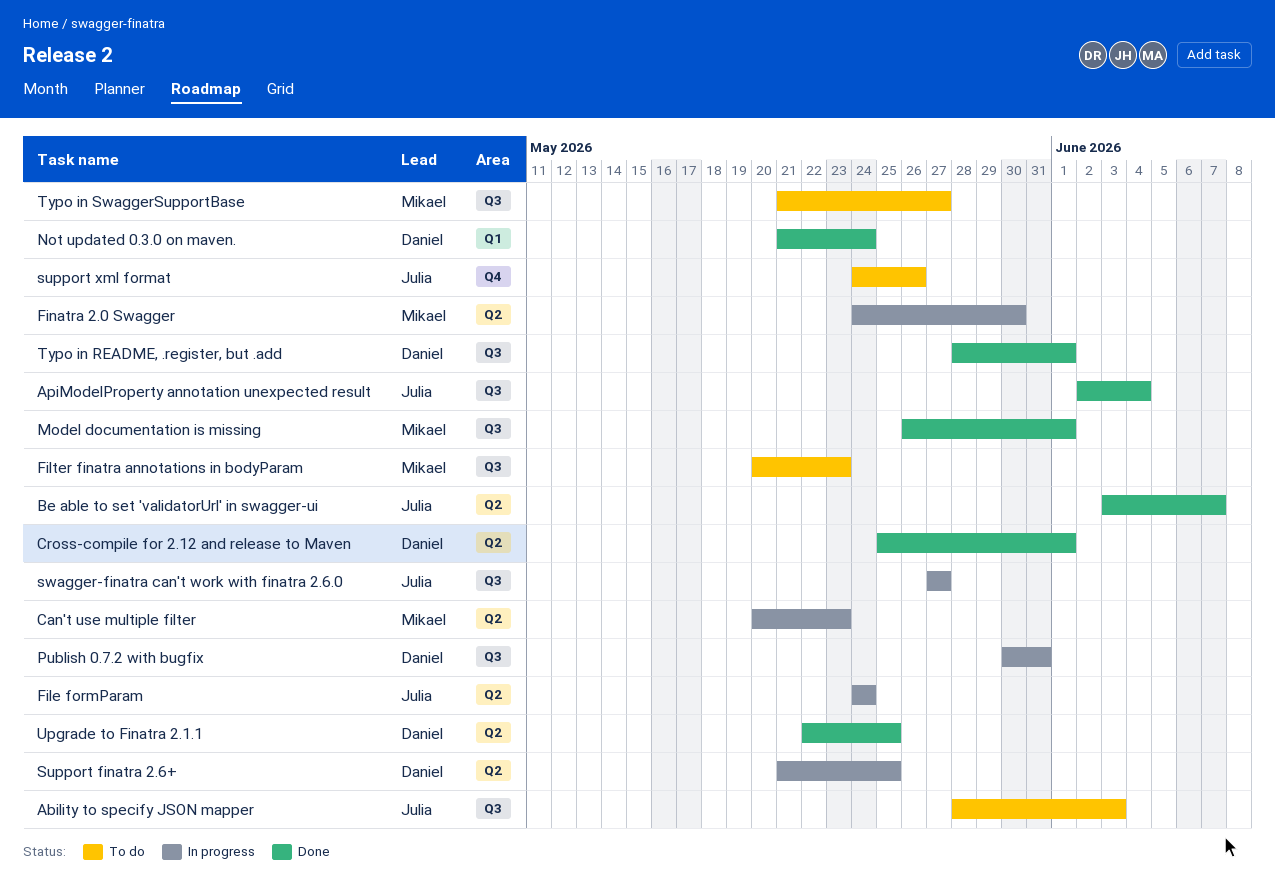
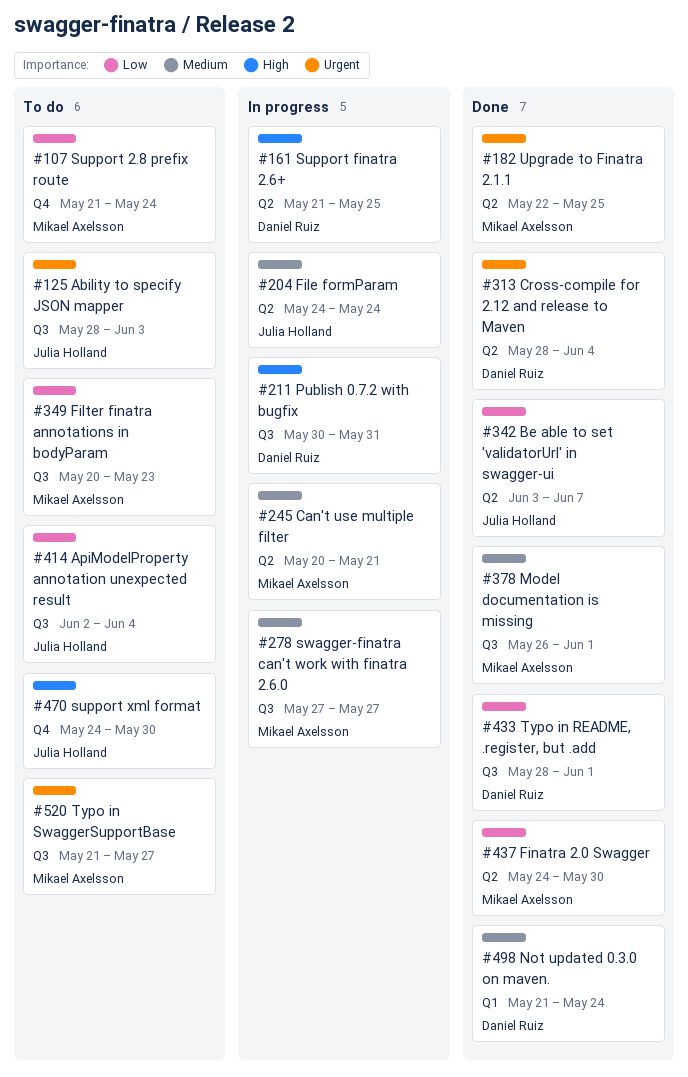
ApiModelProperty annotation unexpected result, status: Done -> To do
Can't use multiple filter, due: May 23 -> May 21
Cross-compile for 2.12 and release to Maven, start: May 25 -> May 28
Cross-compile for 2.12 and release to Maven, due: Jun 1 -> Jun 4
Finatra 2.0 Swagger, status: In progress -> Done
Support 2.8 prefix route: none -> present
support xml format, due: May 26 -> May 30
swagger-finatra can't work with finatra 2.6.0, owner: Julia Holland -> Mikael Axelsson
Upgrade to Finatra 2.1.1, owner: Daniel Ruiz -> Mikael Axelsson

